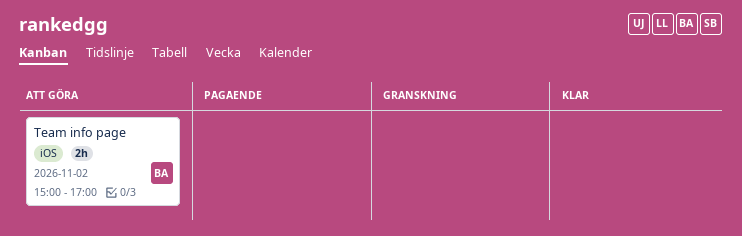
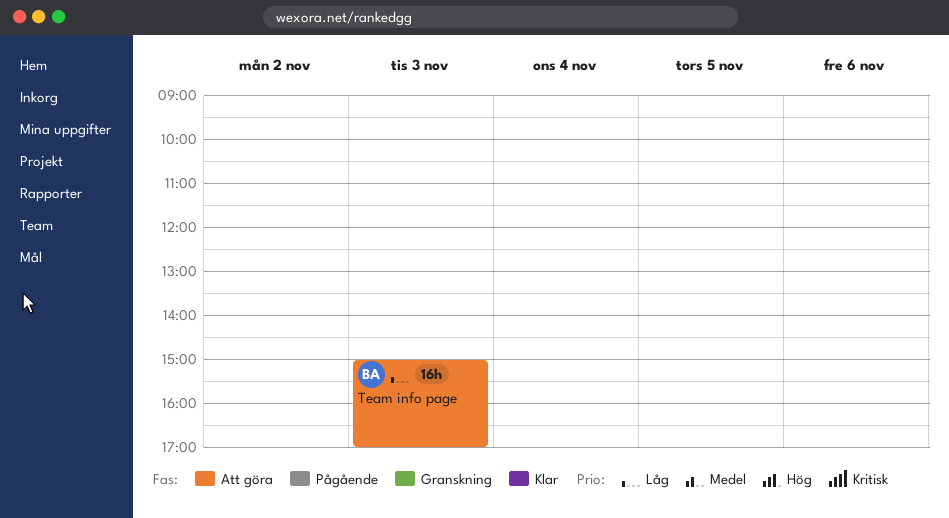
Team info page, estimate: 2h -> 16h
Team info page, day: Nov 2 -> Nov 3

